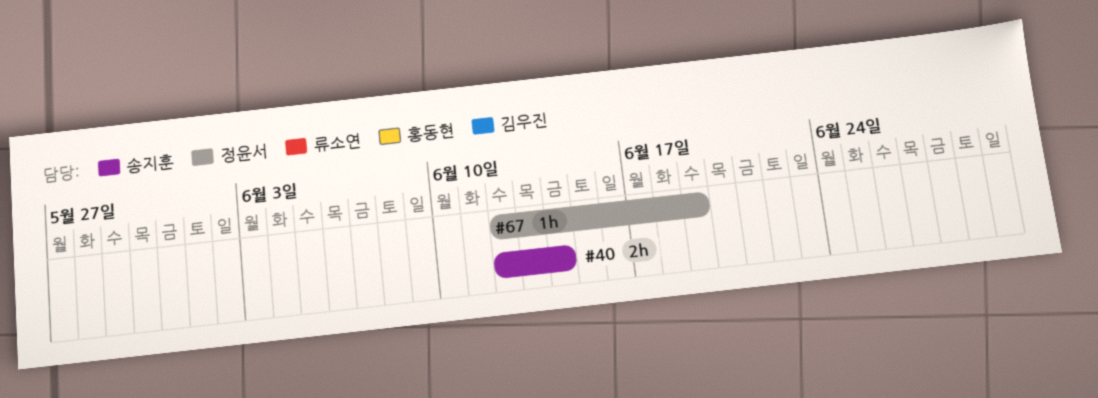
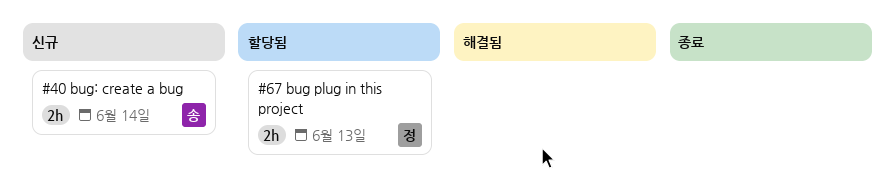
#67, estimate: 1h -> 2h
#67, due: Jun 19 -> Jun 13

